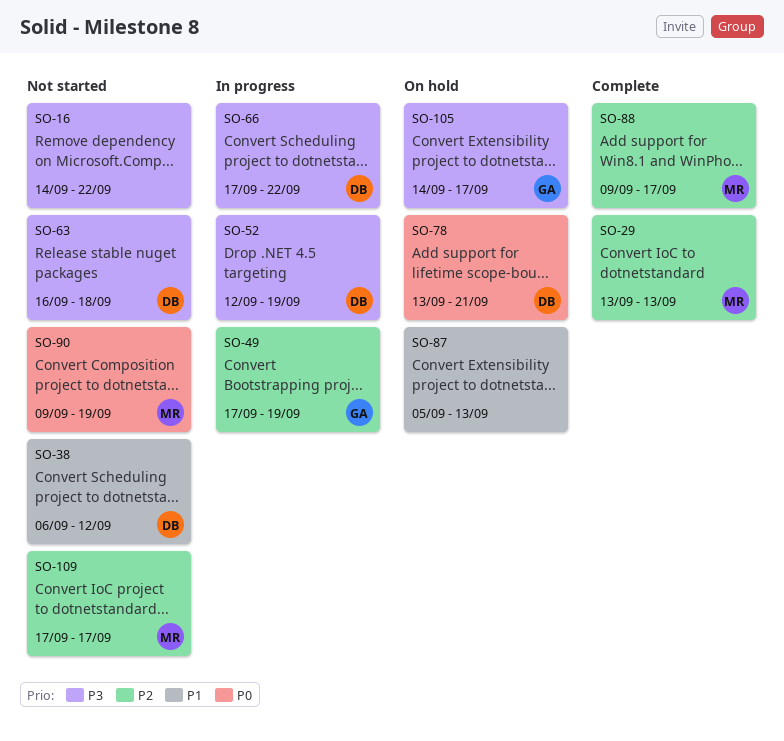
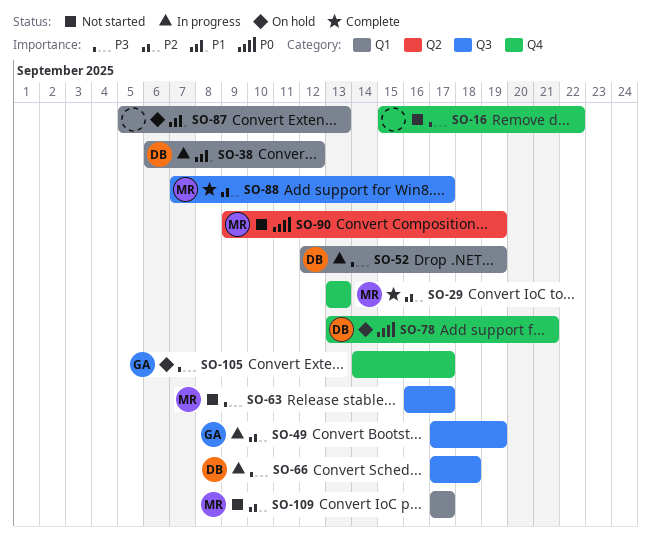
SO-16, start: Sep 14 -> Sep 15
SO-38, status: Not started -> In progress
SO-63, owner: DB -> MR
SO-63, due: Sep 18 -> Sep 17
SO-66, due: Sep 22 -> Sep 18
SO-88, start: Sep 9 -> Sep 7

